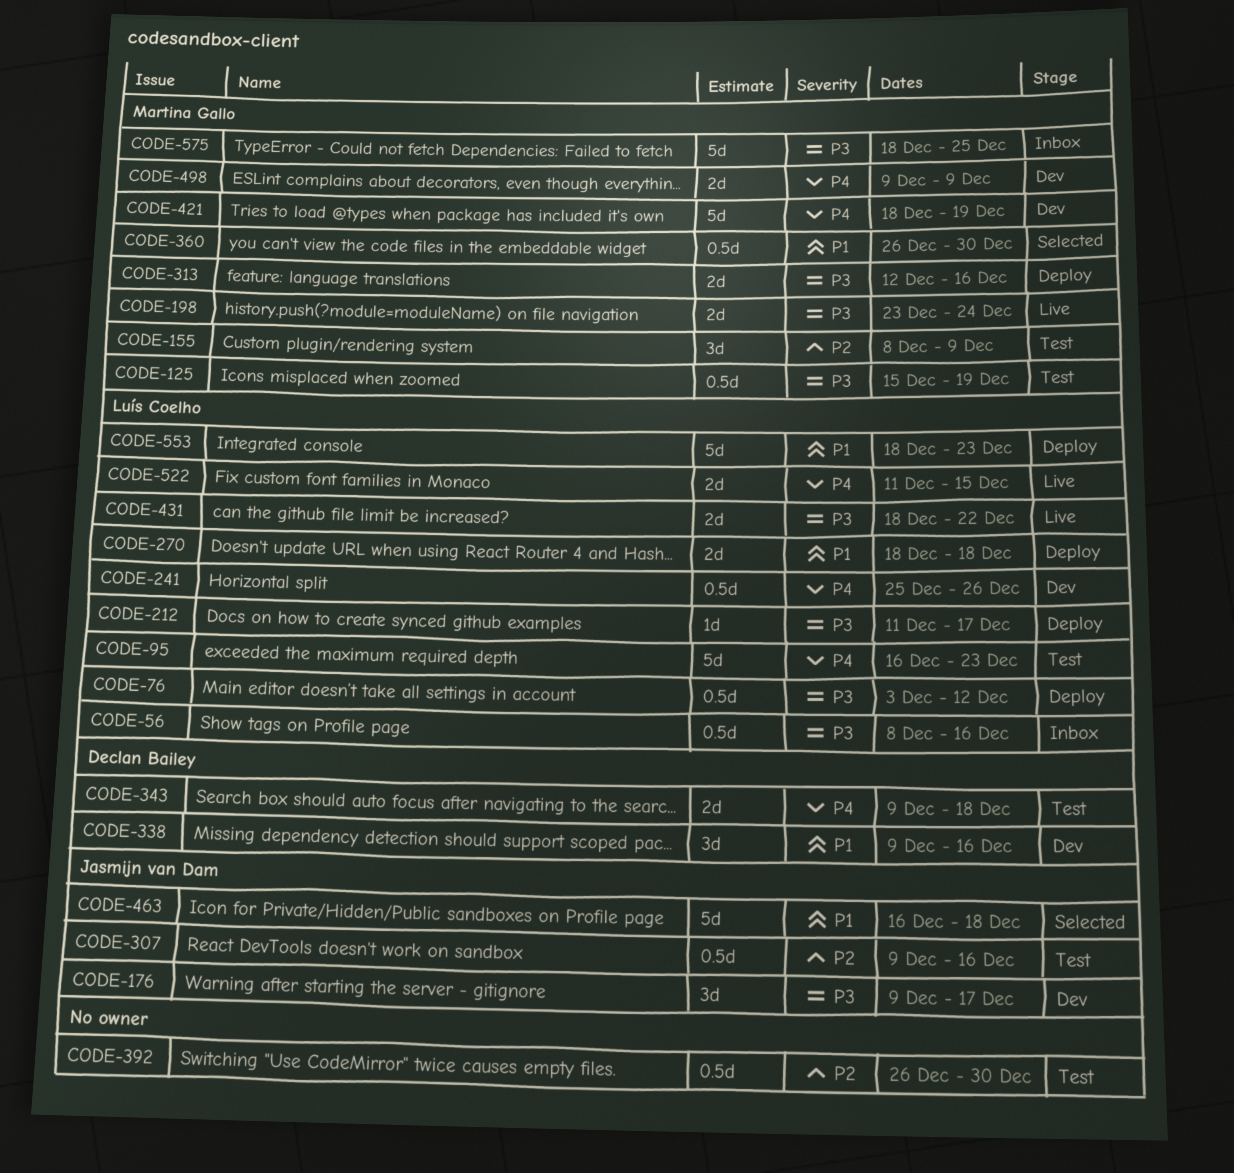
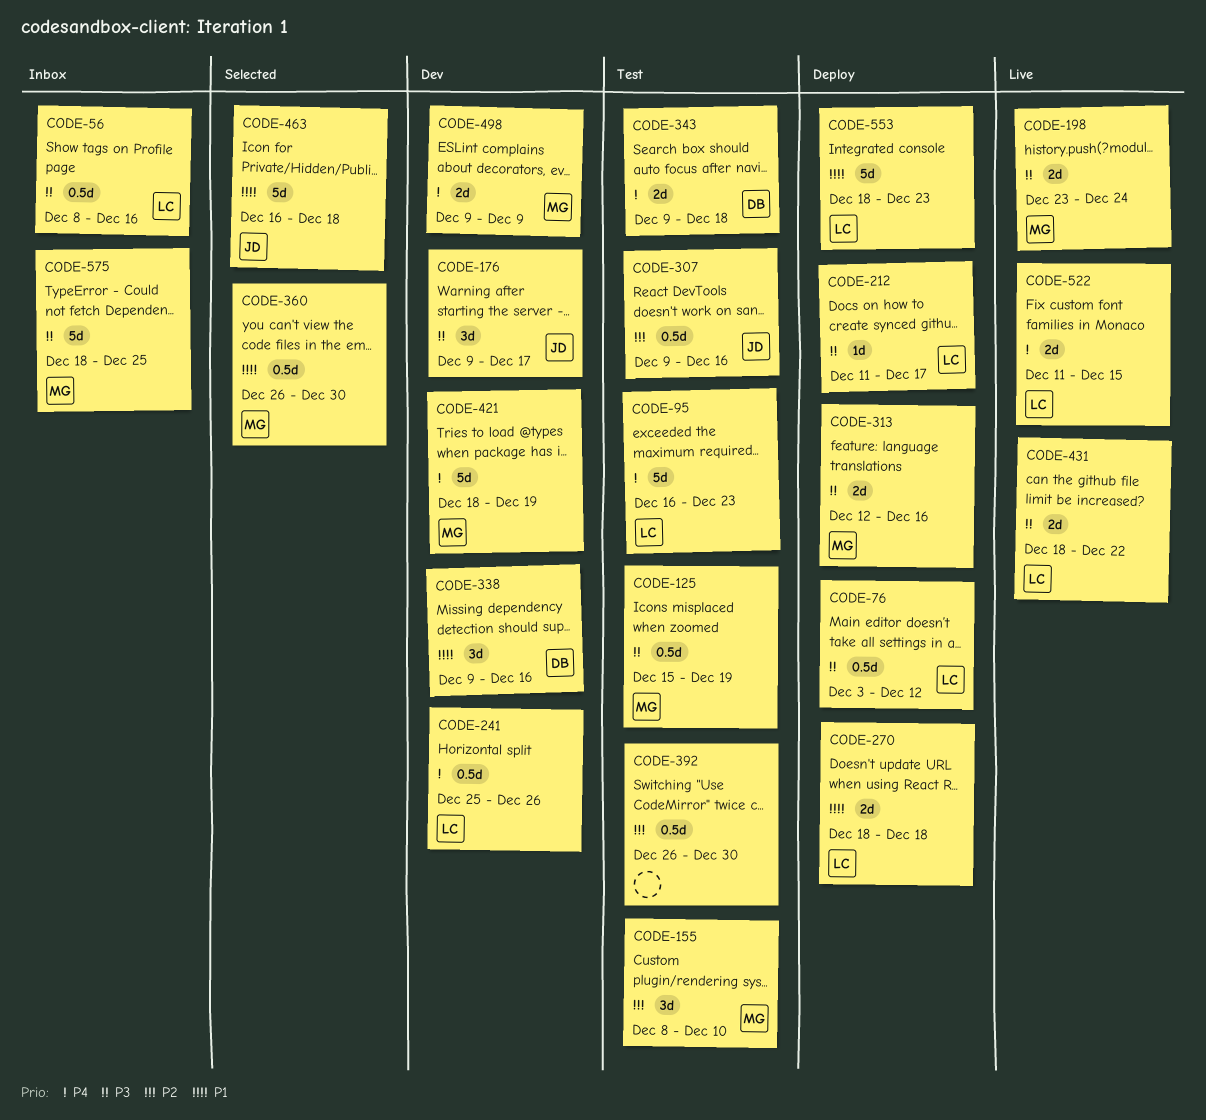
CODE-155, due: Dec 9 -> Dec 10

